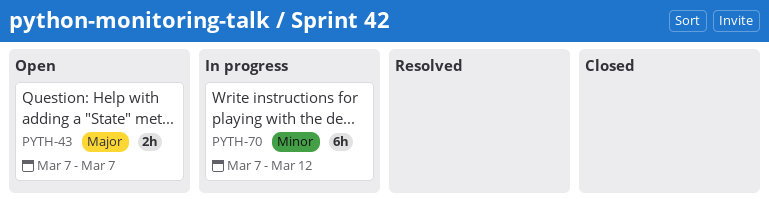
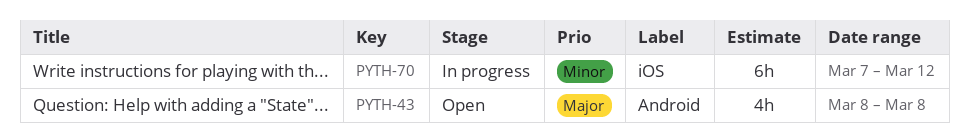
PYTH-43, estimate: 2h -> 4h
PYTH-43, start: Mar 7 -> Mar 8
PYTH-43, due: Mar 7 -> Mar 8

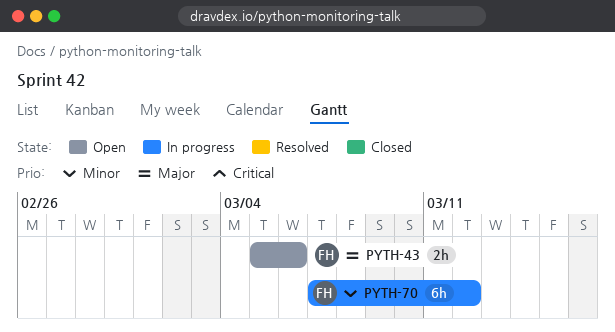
PYTH-43, estimate: 4h -> 2h
PYTH-43, start: Mar 8 -> Mar 5
PYTH-43, due: Mar 8 -> Mar 6

